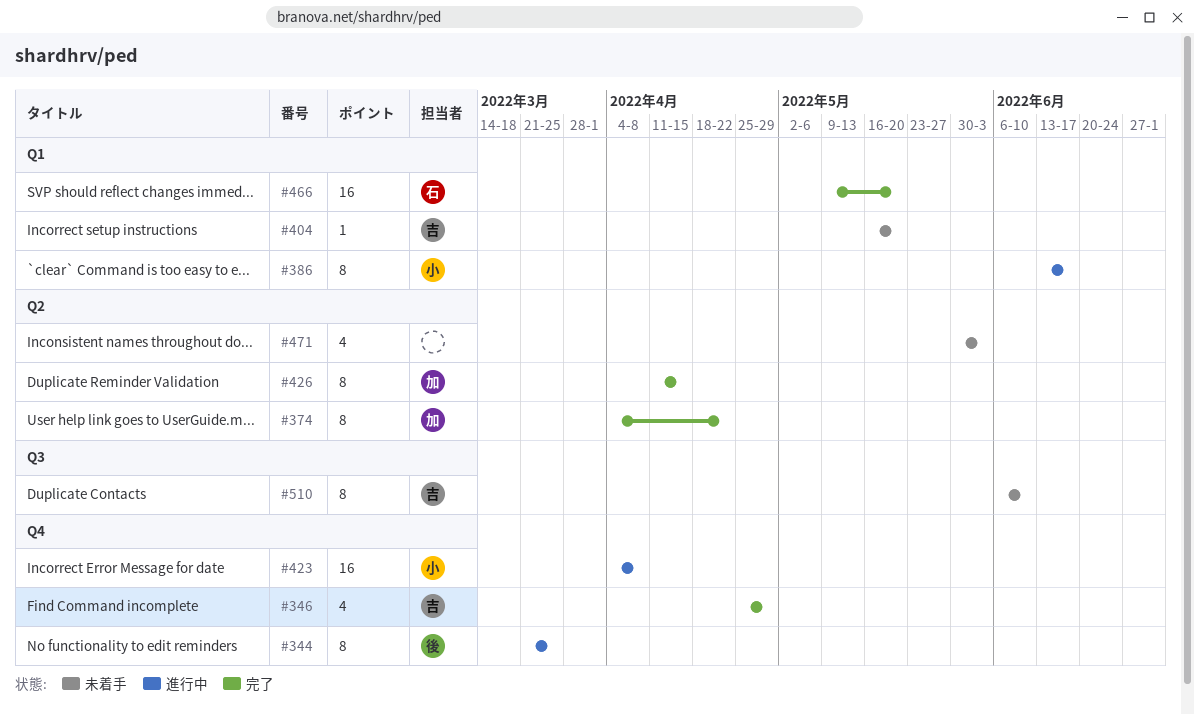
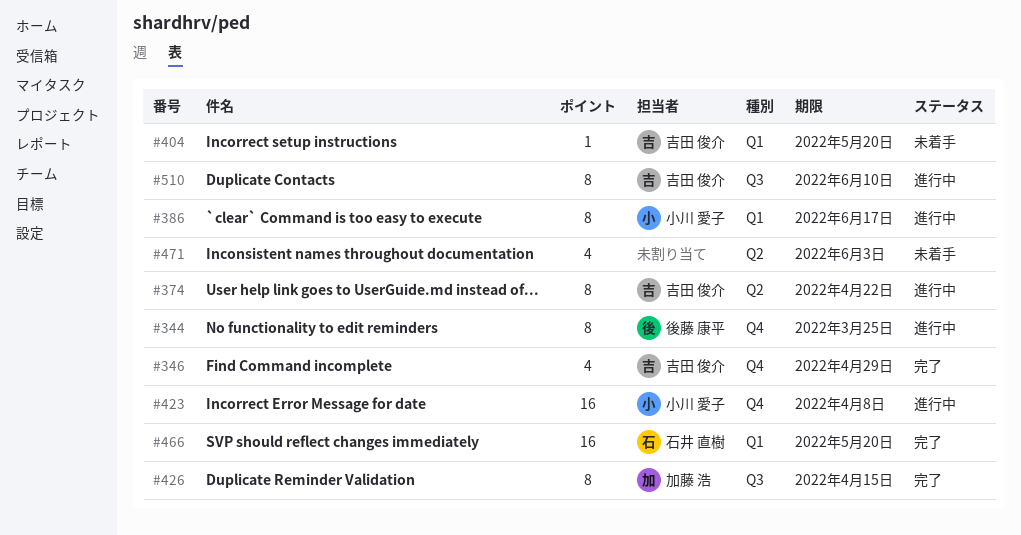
#374, status: 完了 -> 進行中
#374, owner: 加藤 浩 -> 吉田 俊介
#426, label: Q2 -> Q3
#510, status: 未着手 -> 進行中

